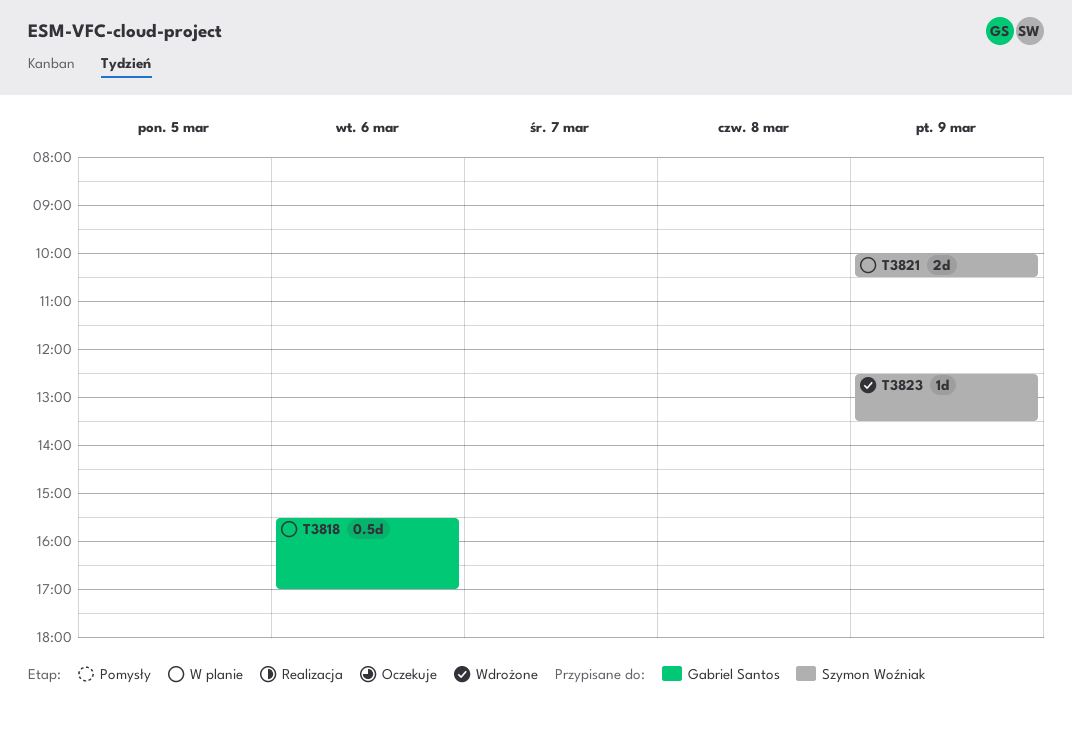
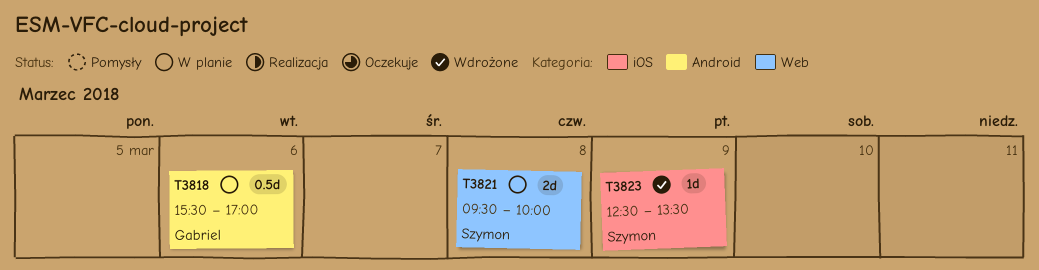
T3821, day: Mar 9 -> Mar 8
T3821, begins: 10:00 -> 09:30
T3821, ends: 10:30 -> 10:00

